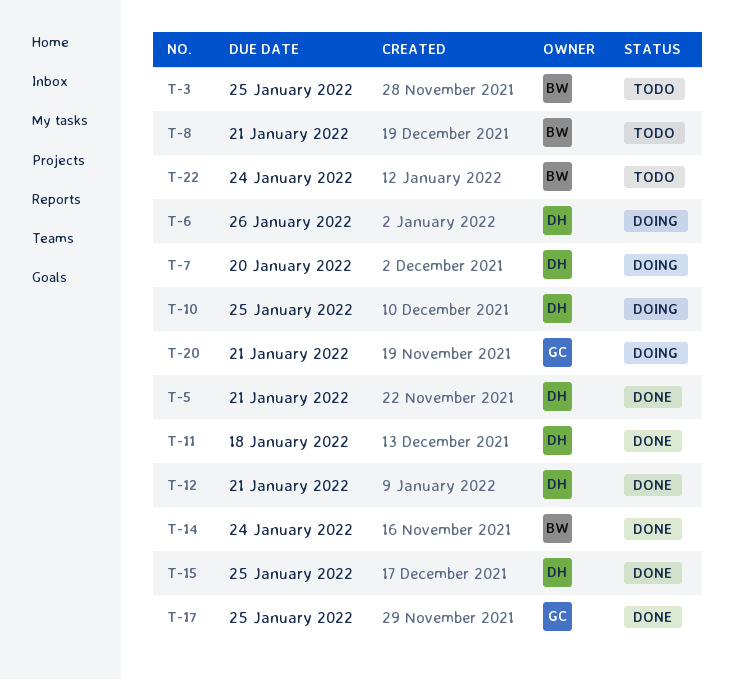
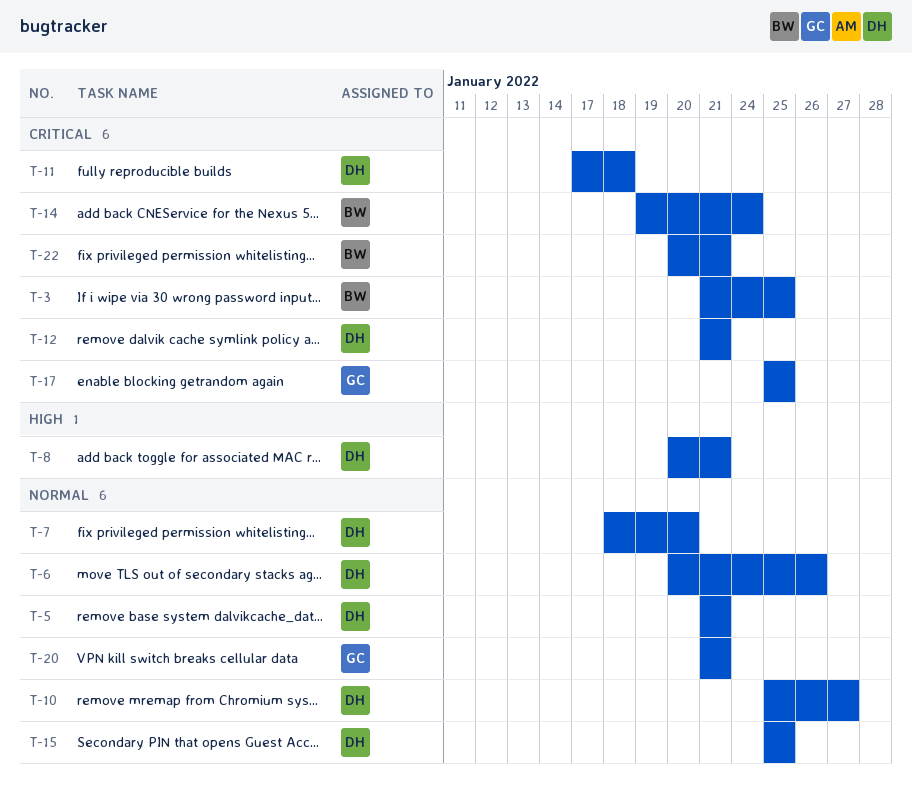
T-8, owner: BW -> DH
T-10, due: Jan 25 -> Jan 27
T-22, due: Jan 24 -> Jan 21

